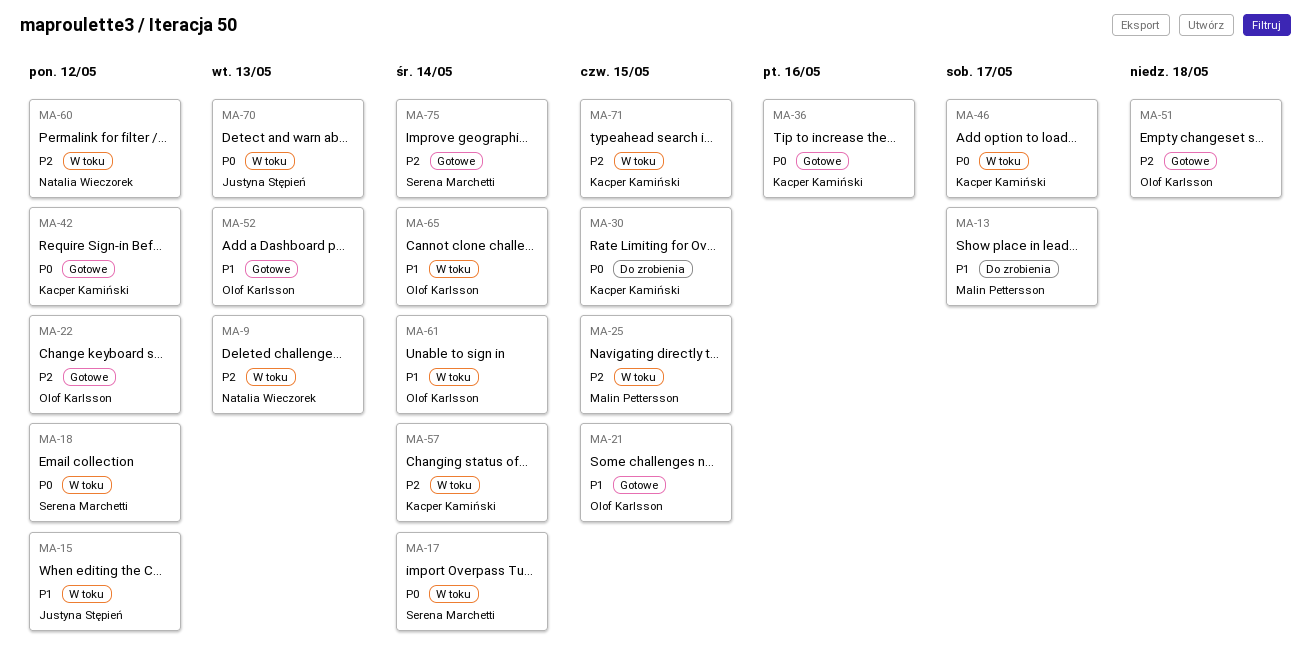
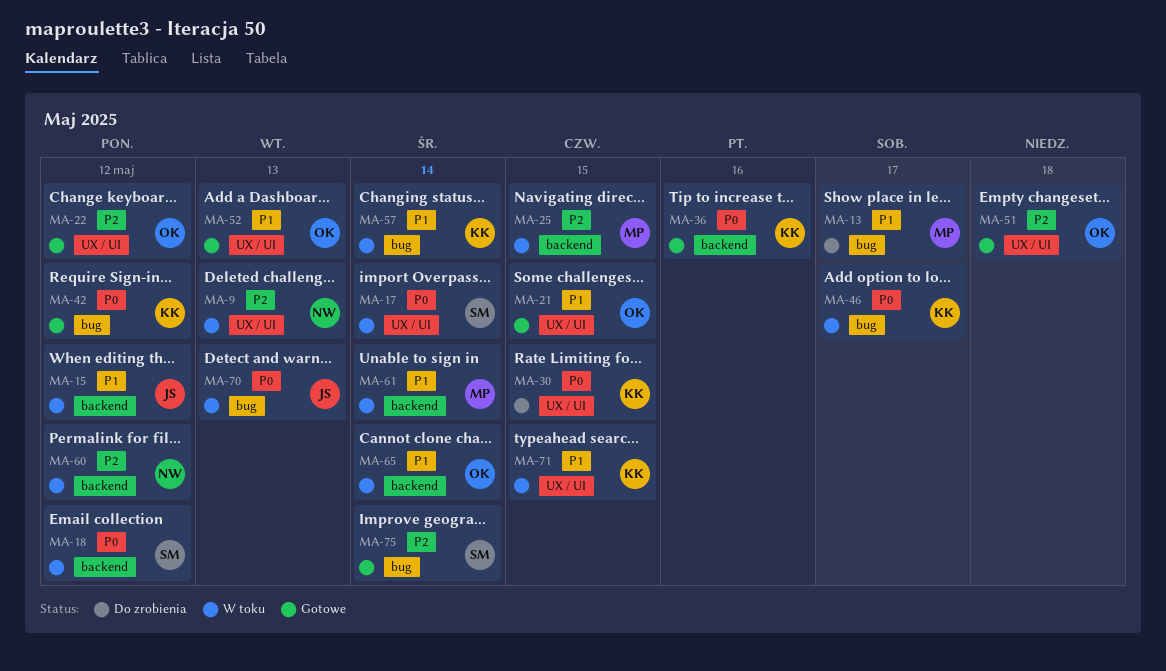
MA-57, priority: P2 -> P1
MA-61, owner: Olof Karlsson -> Malin Pettersson
MA-71, priority: P2 -> P1

